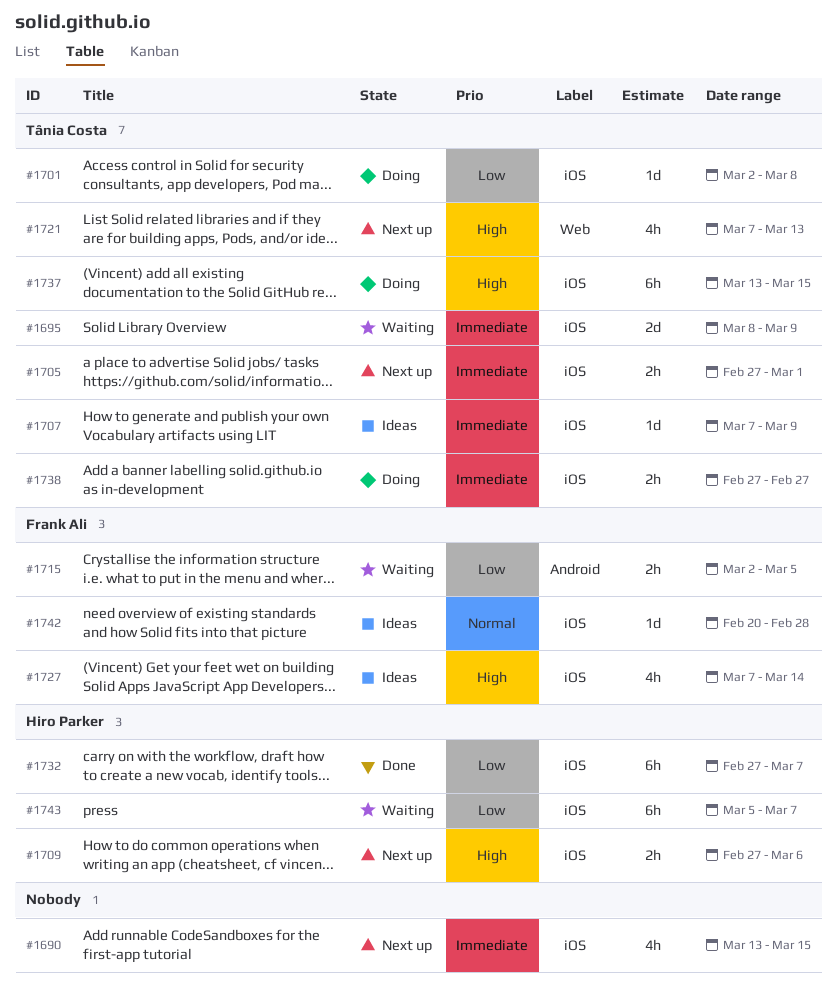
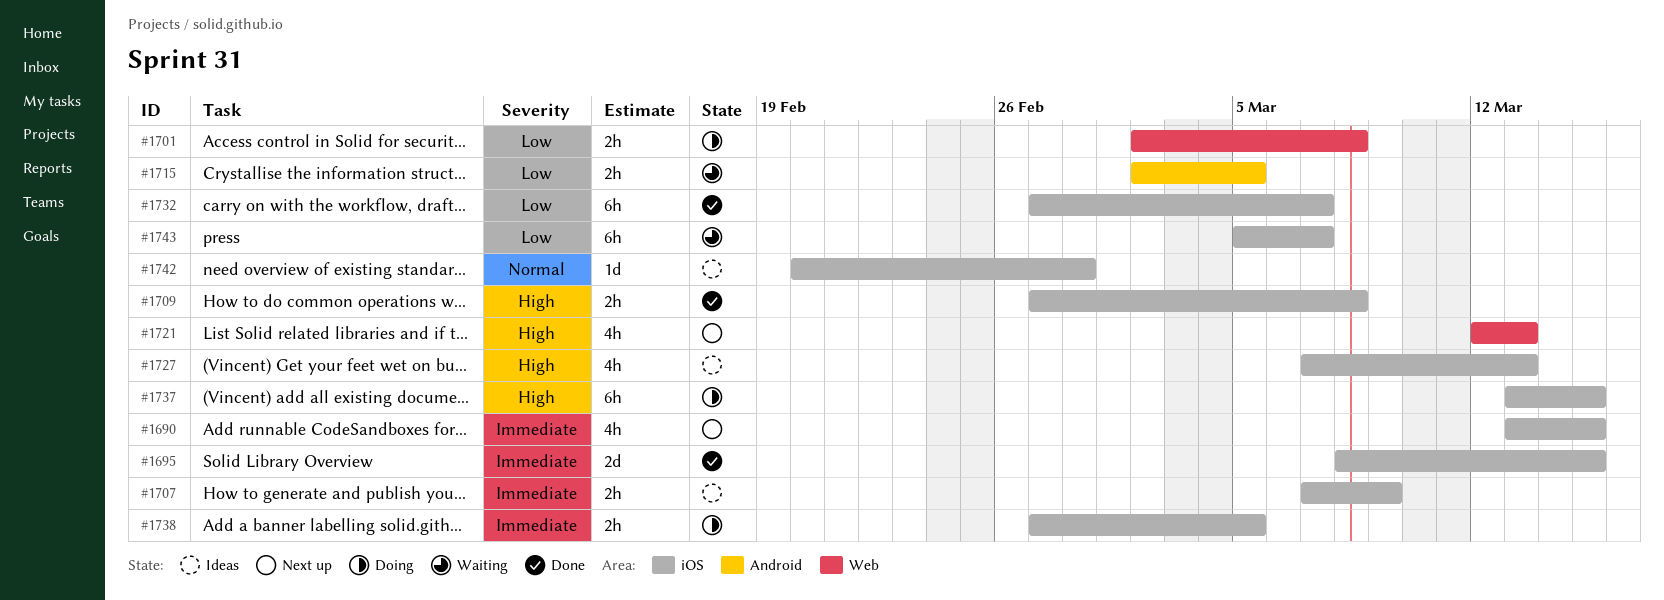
#1695, status: Waiting -> Done
#1695, due: Mar 9 -> Mar 15
#1701, label: iOS -> Web
#1701, estimate: 1d -> 2h
#1705: present -> none
#1707, estimate: 1d -> 2h
#1709, status: Next up -> Done
#1709, due: Mar 6 -> Mar 8
#1721, start: Mar 7 -> Mar 12
#1727, due: Mar 14 -> Mar 13
#1738, due: Feb 27 -> Mar 5

